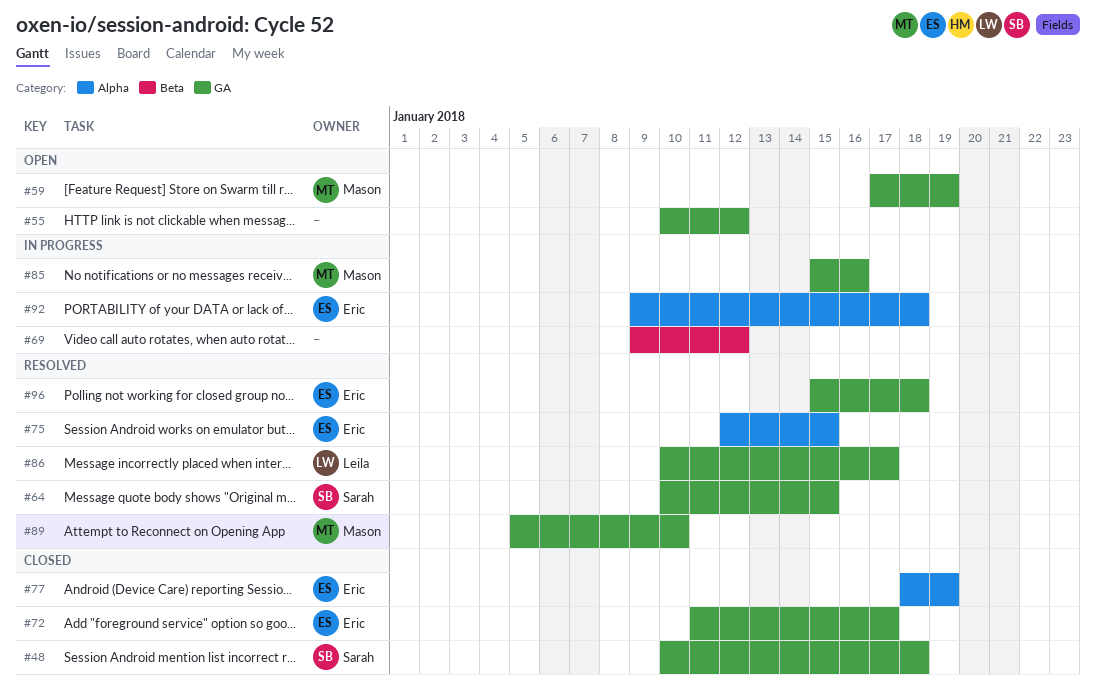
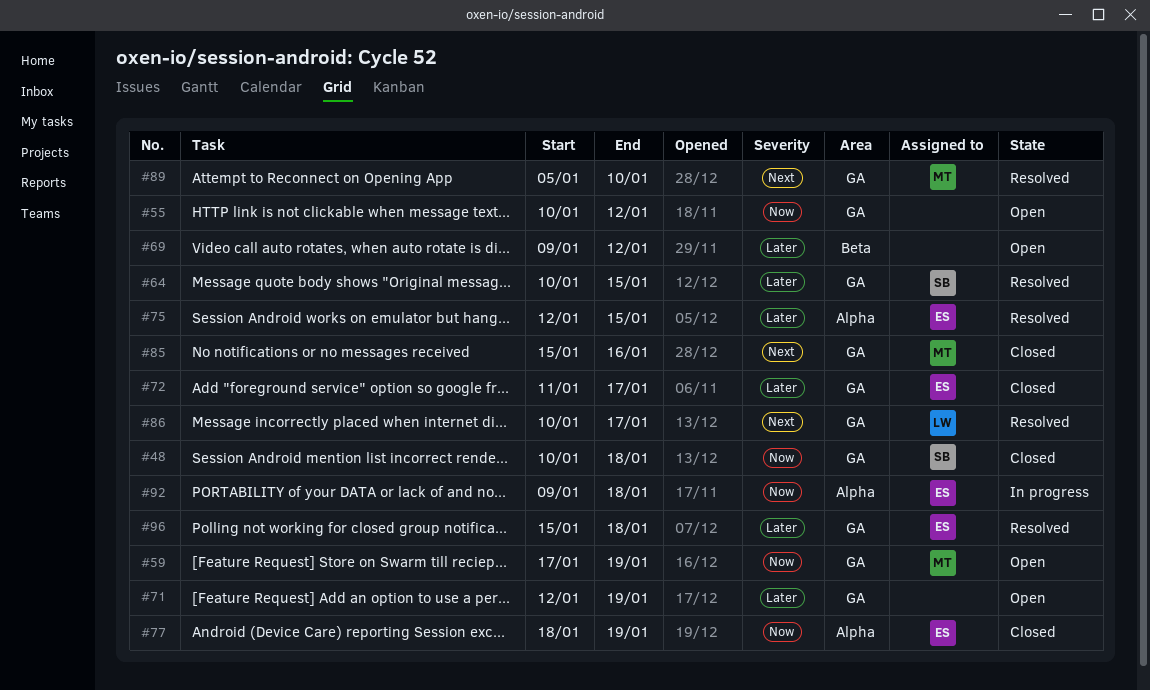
#69, status: In progress -> Open
#71: none -> present
#85, status: In progress -> Closed

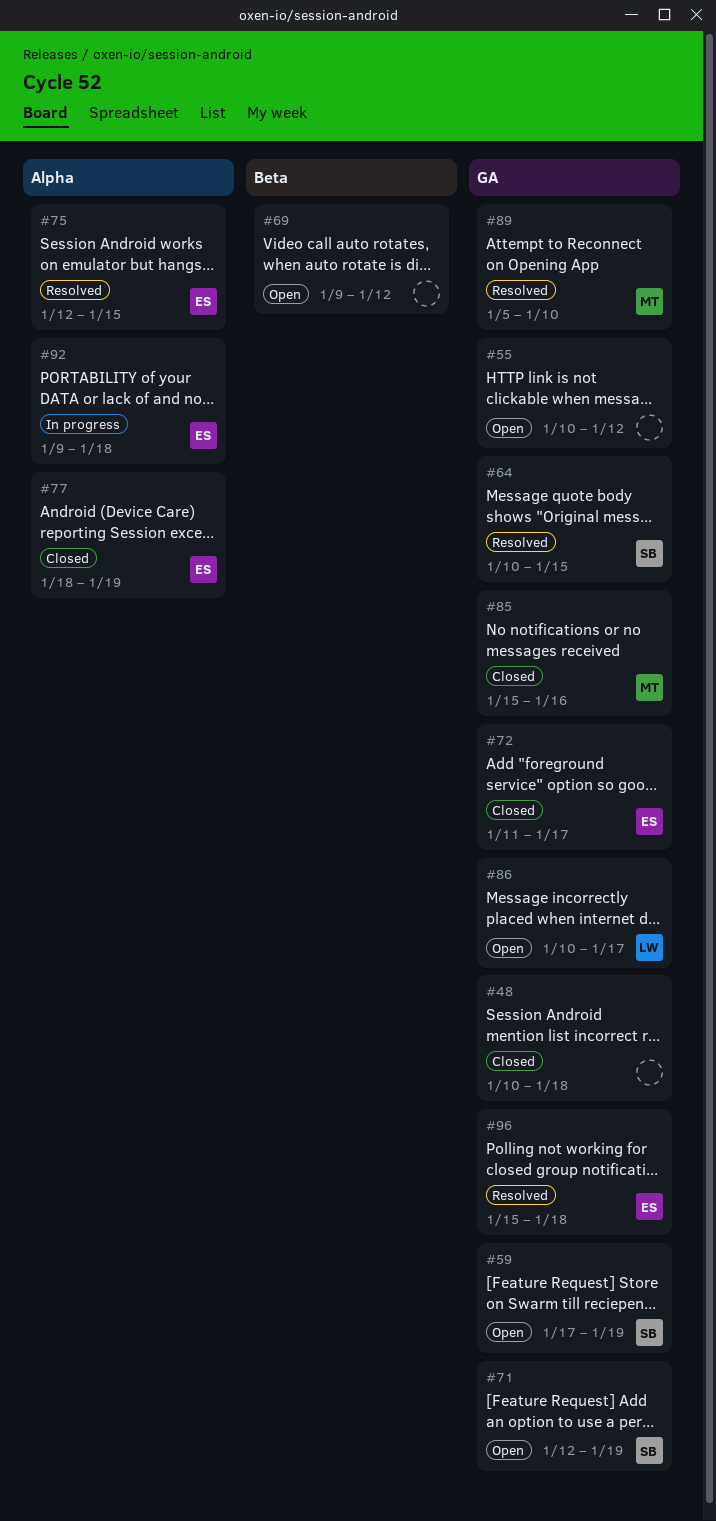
#48, owner: SB -> none
#59, owner: MT -> SB
#71, owner: none -> SB
#86, status: Resolved -> Open

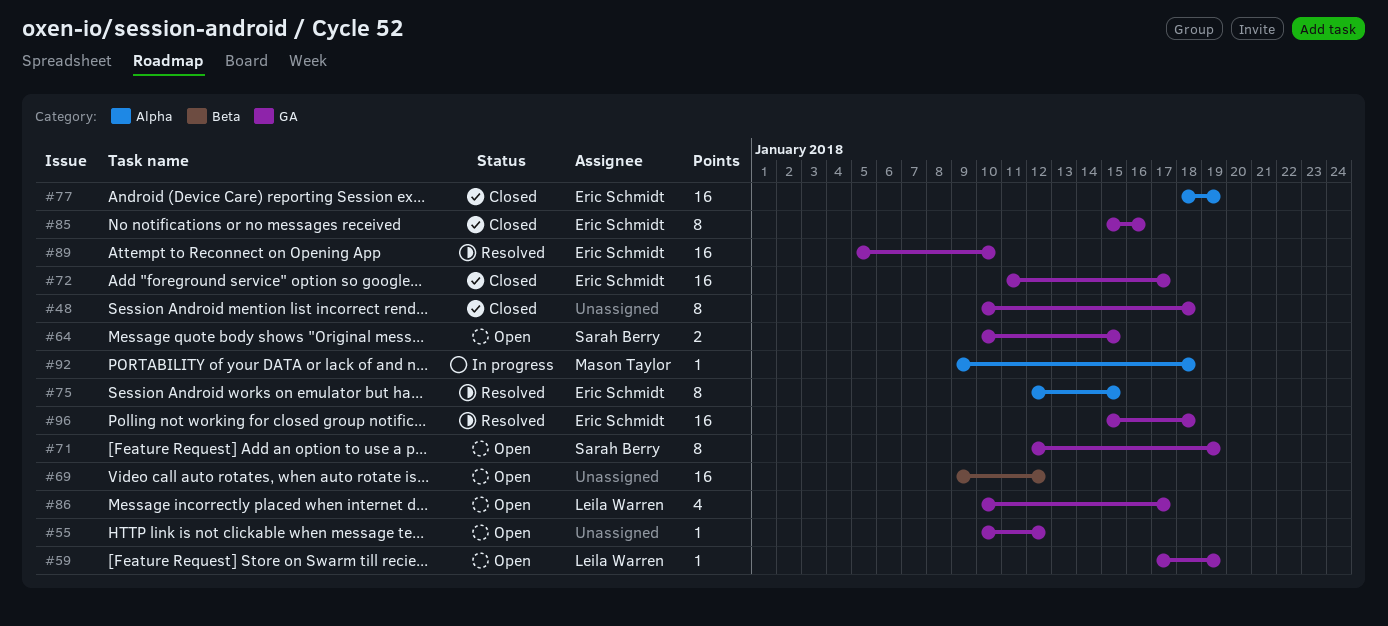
#59, owner: Sarah Berry -> Leila Warren
#64, status: Resolved -> Open
#85, owner: Mason Taylor -> Eric Schmidt
#89, owner: Mason Taylor -> Eric Schmidt
#92, owner: Eric Schmidt -> Mason Taylor

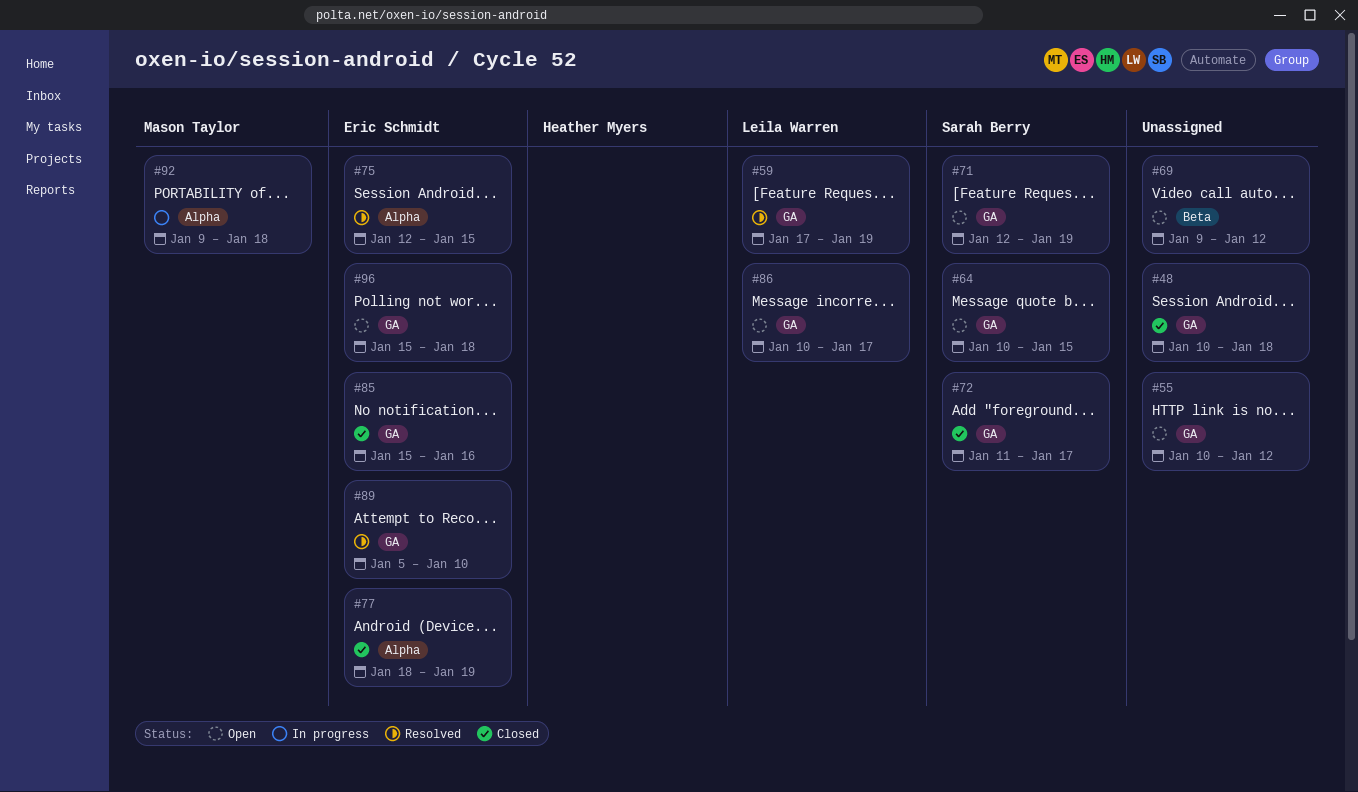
#59, status: Open -> Resolved
#72, owner: Eric Schmidt -> Sarah Berry
#96, status: Resolved -> Open

